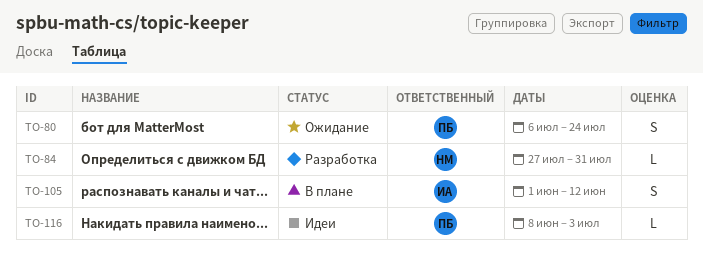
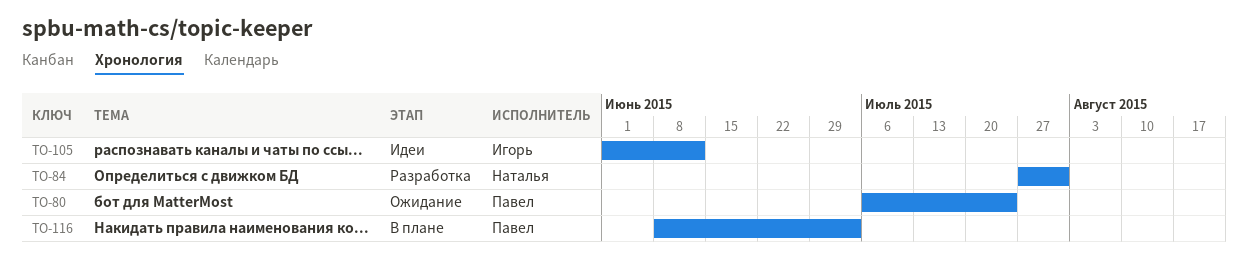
TO-105, status: В плане -> Идеи
TO-116, status: Идеи -> В плане

